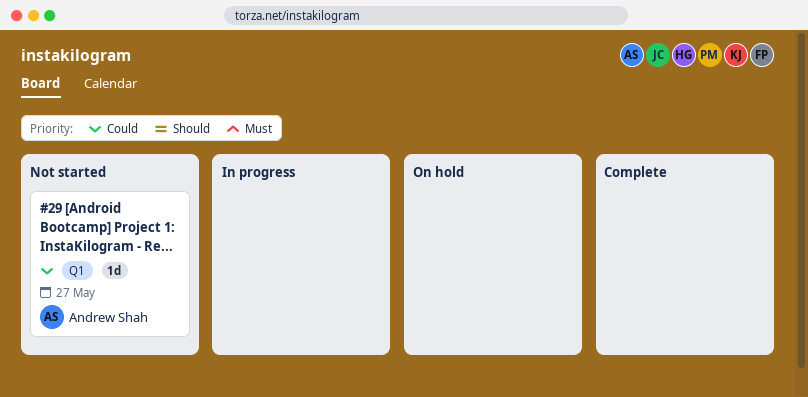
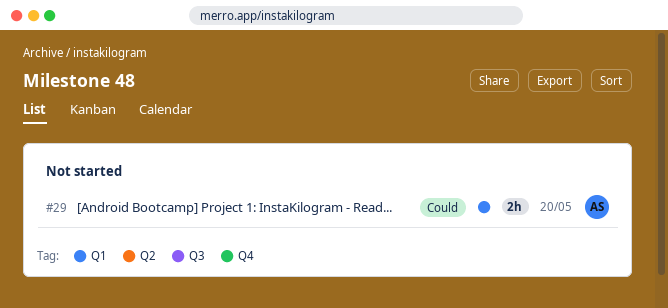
#29, estimate: 1d -> 2h
#29, due: May 27 -> May 20

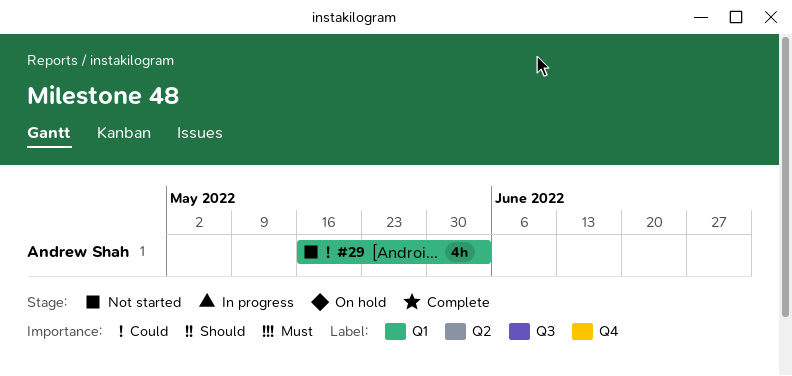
#29, estimate: 2h -> 4h
#29, due: May 20 -> Jun 3

